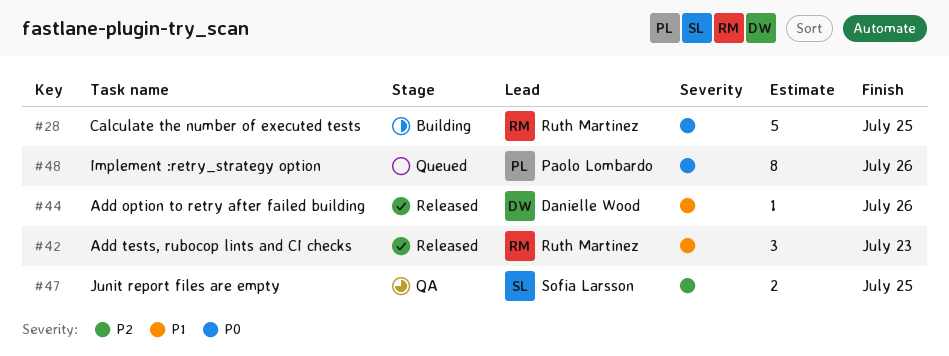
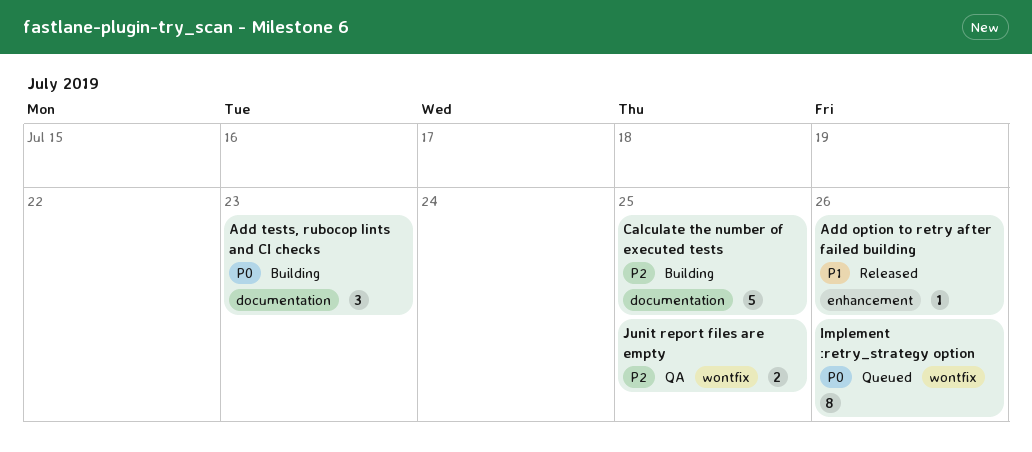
Add tests, rubocop lints and CI checks, status: Released -> Building
Add tests, rubocop lints and CI checks, priority: P1 -> P0
Calculate the number of executed tests, priority: P0 -> P2

